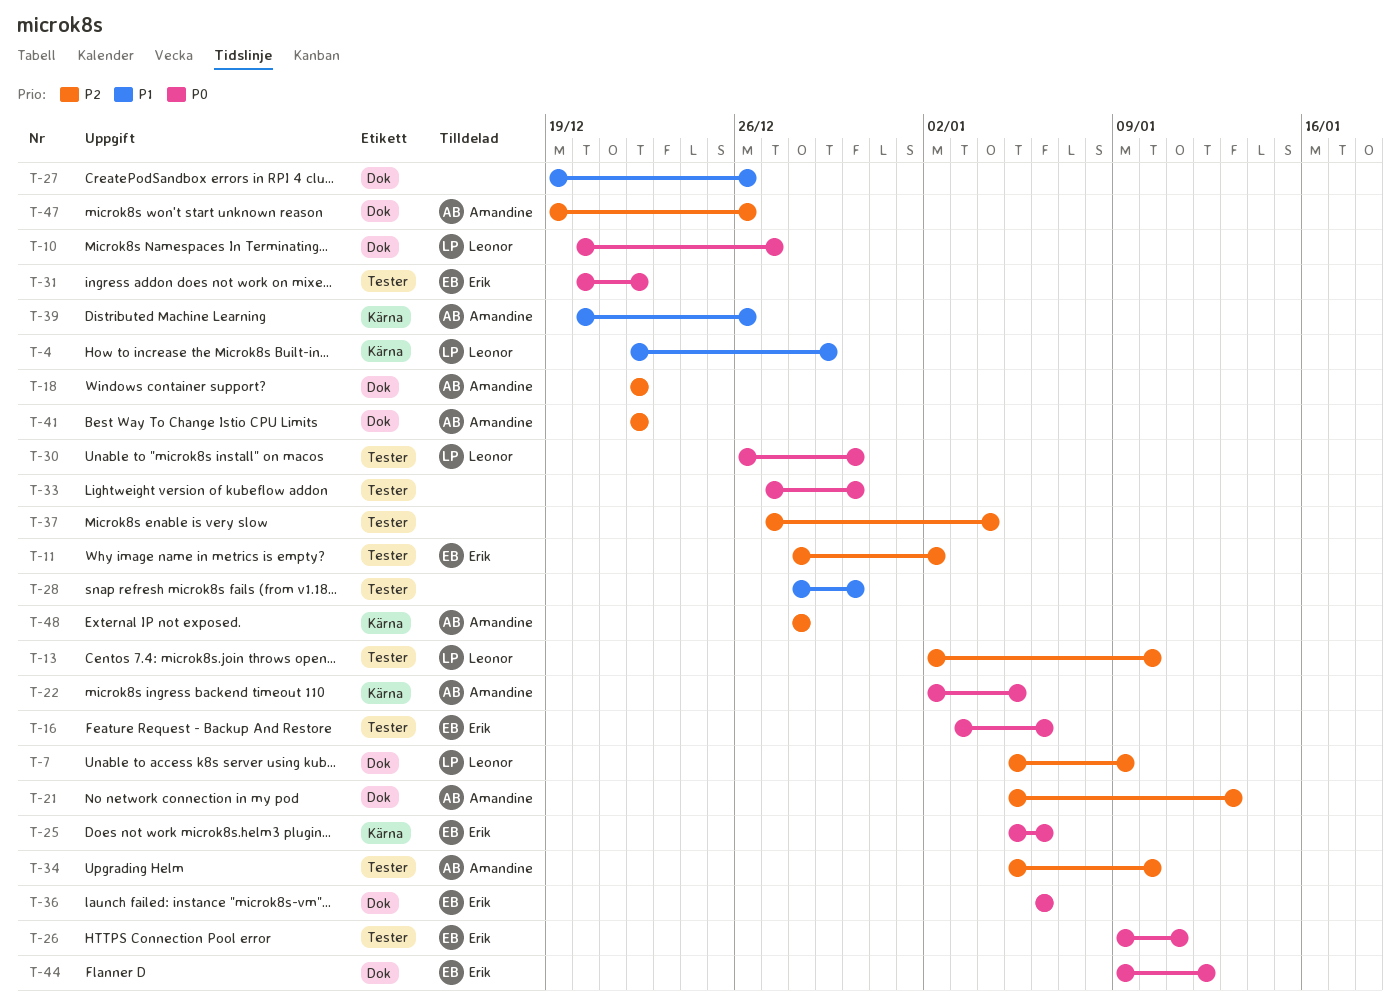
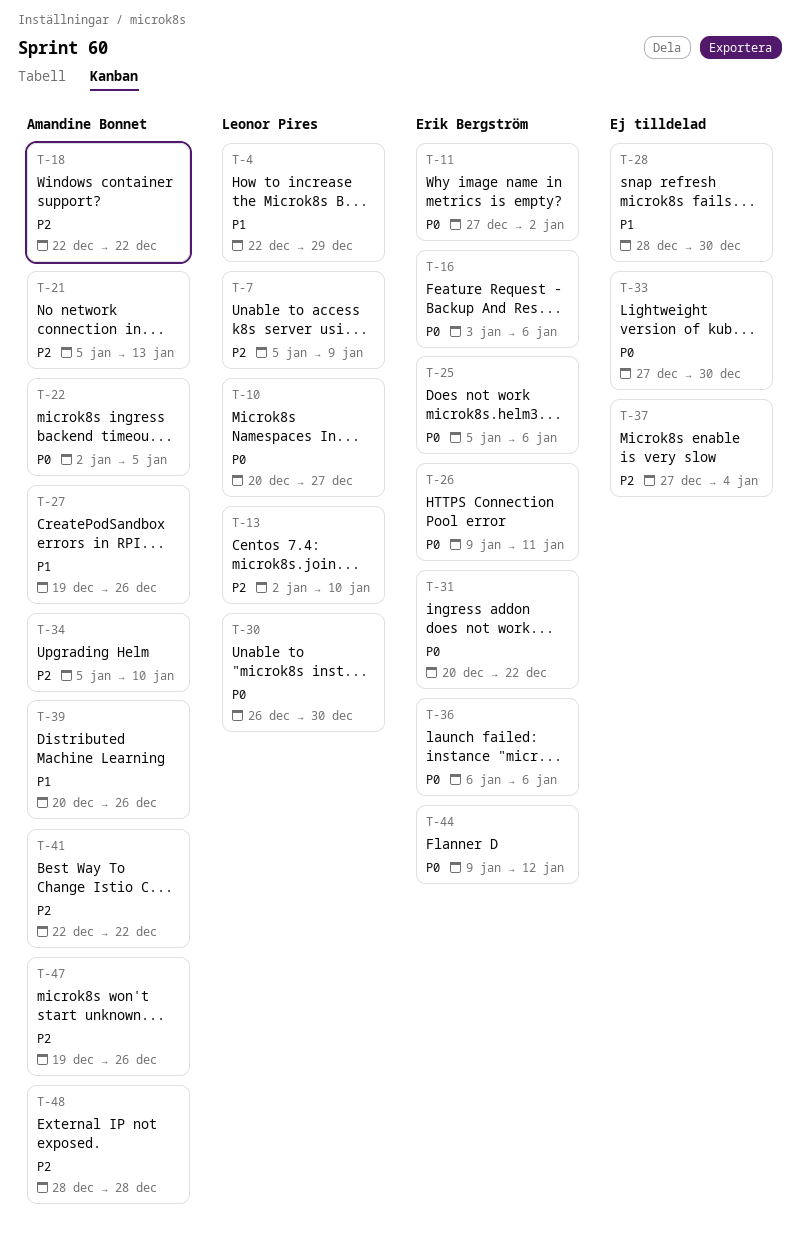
T-11, priority: P2 -> P0
T-11, start: Dec 28 -> Dec 27
T-27, owner: none -> Amandine Bonnet

